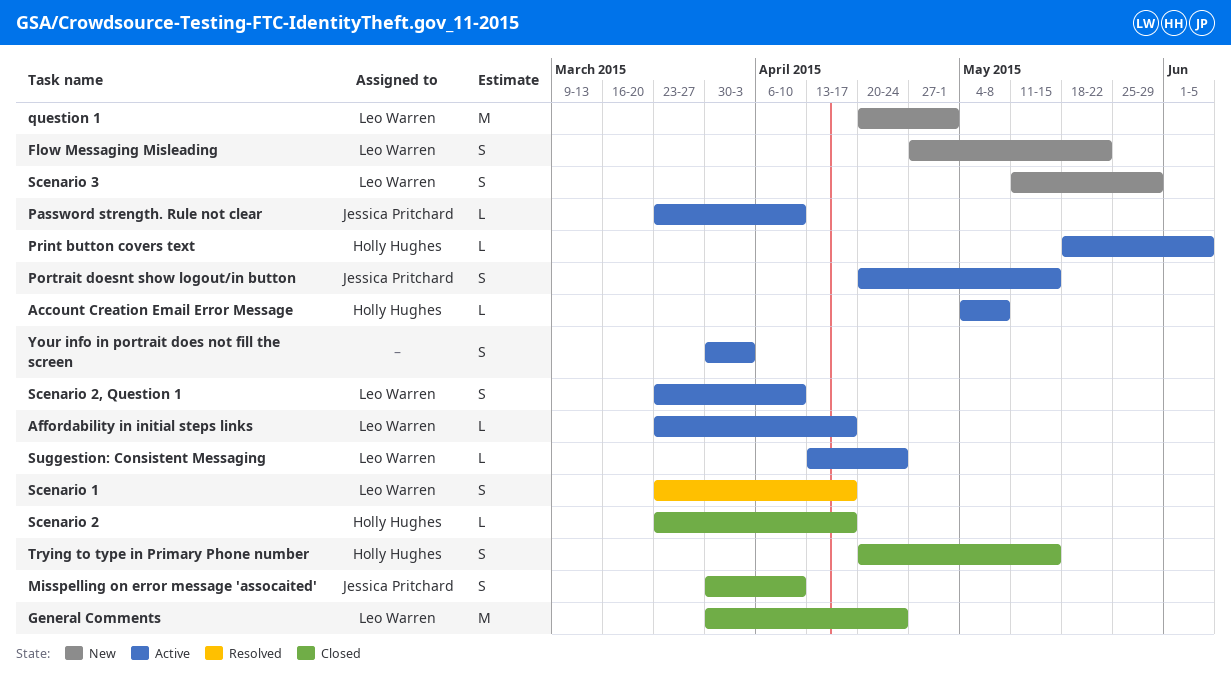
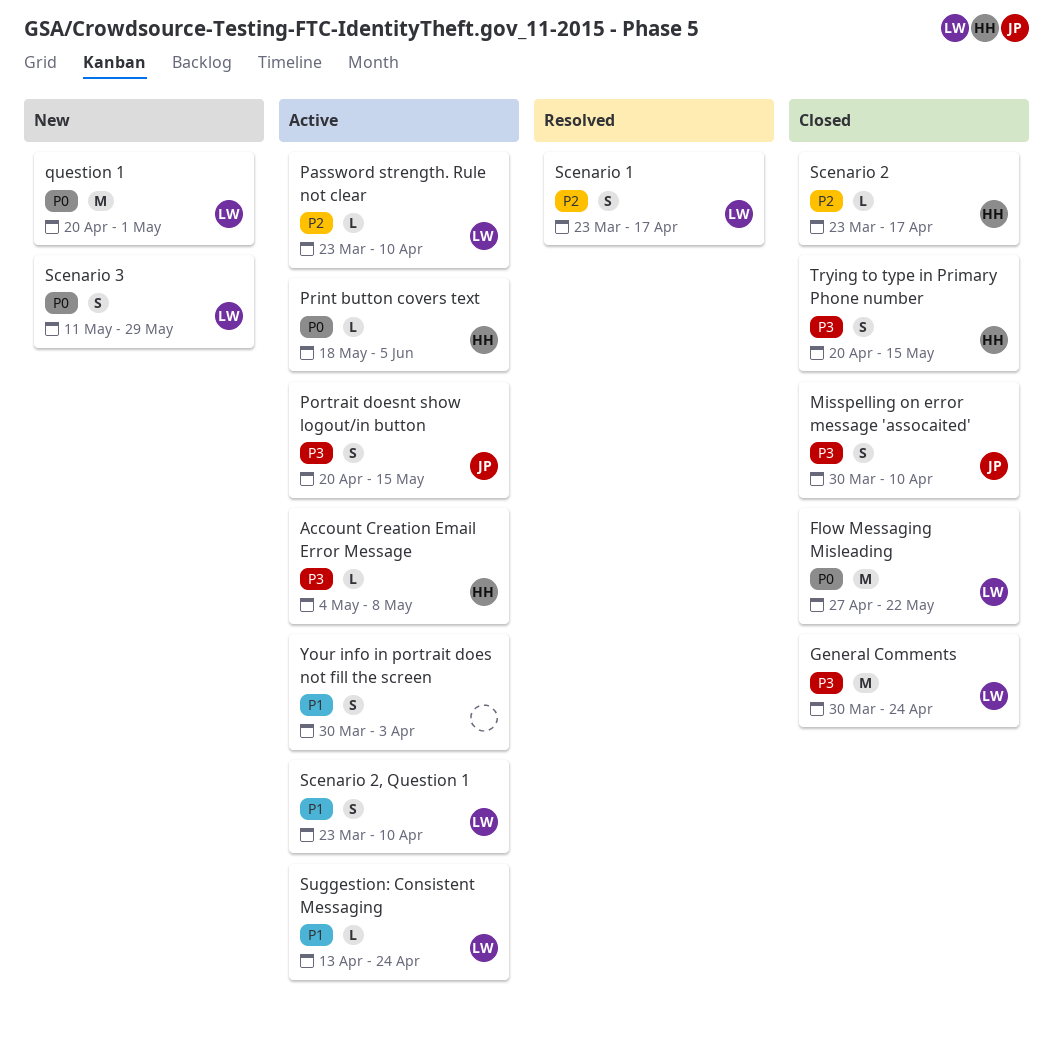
Affordability in initial steps links: present -> none
Flow Messaging Misleading, status: New -> Closed
Flow Messaging Misleading, estimate: S -> M
Password strength. Rule not clear, owner: Jessica Pritchard -> Leo Warren

